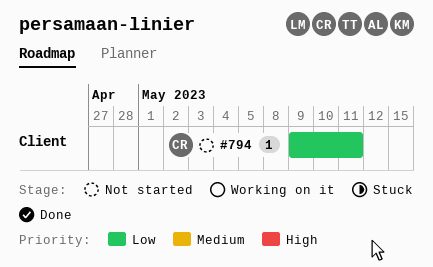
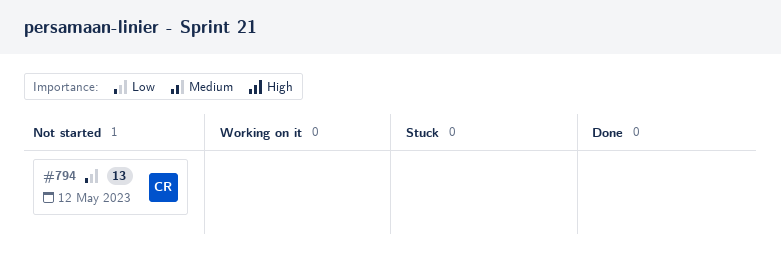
#794, estimate: 1 -> 13
#794, due: May 11 -> May 12

